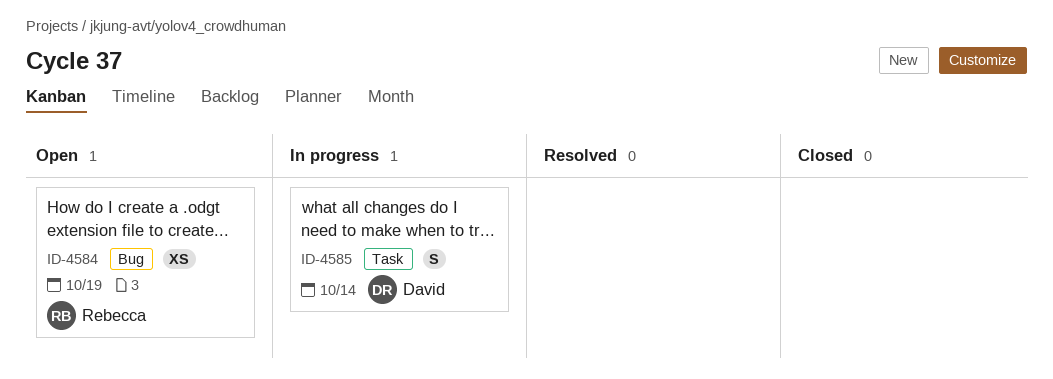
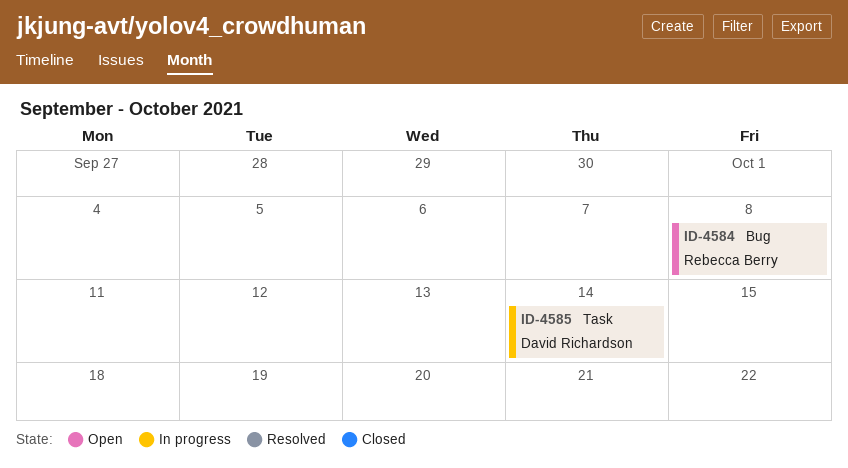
ID-4584, due: Oct 19 -> Oct 8

